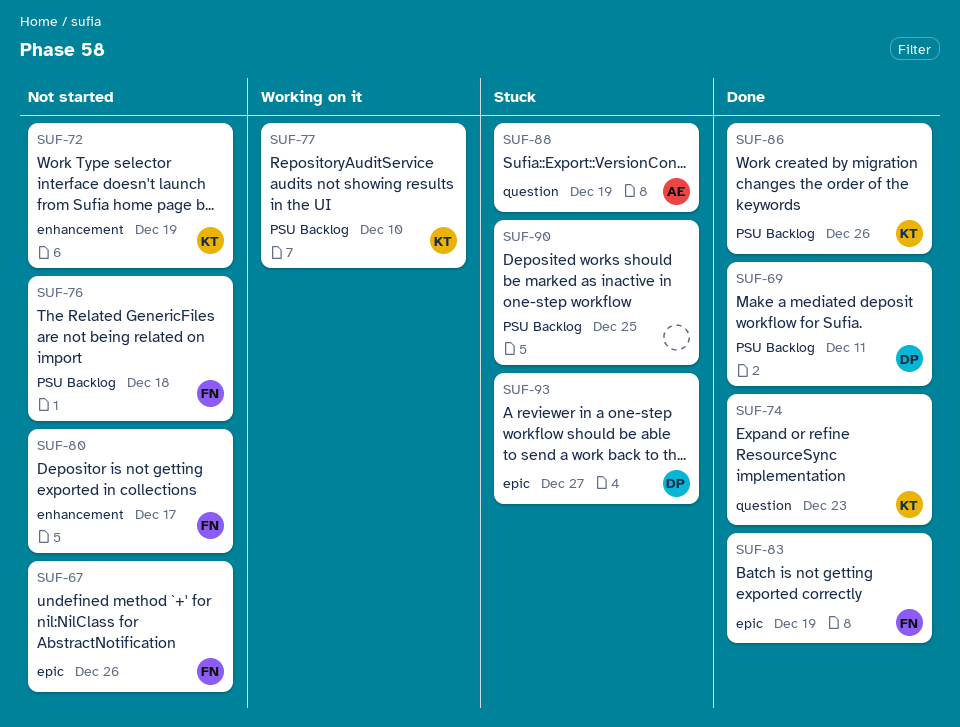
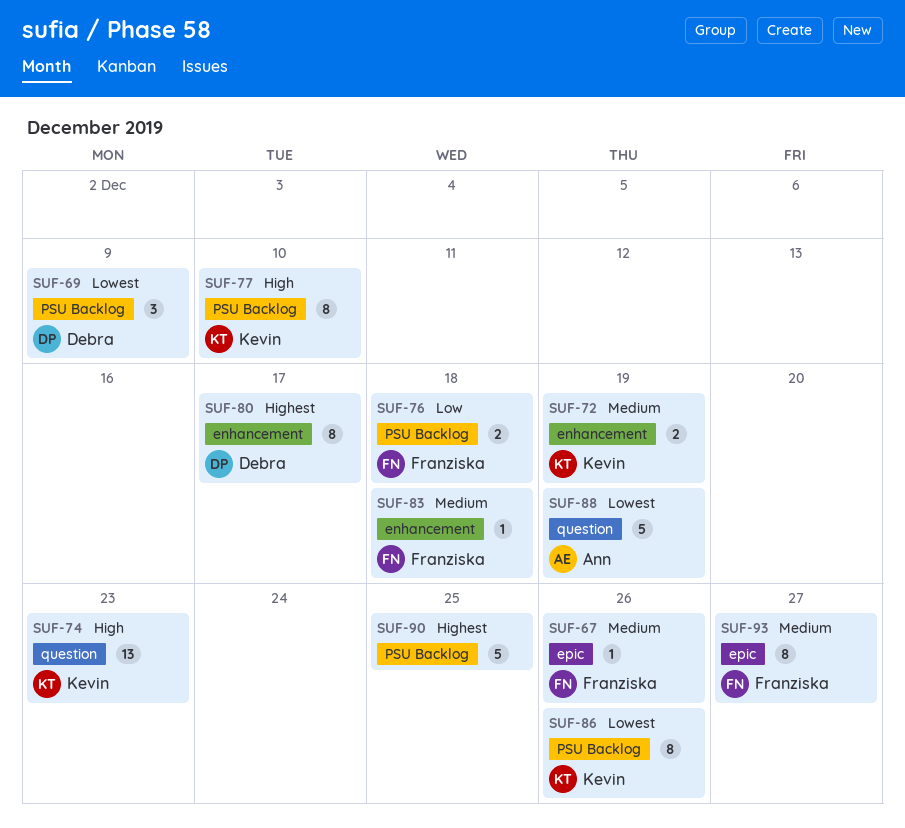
SUF-69, due: Dec 11 -> Dec 9
SUF-80, owner: Franziska -> Debra
SUF-83, label: epic -> enhancement
SUF-83, due: Dec 19 -> Dec 18
SUF-93, owner: Debra -> Franziska

